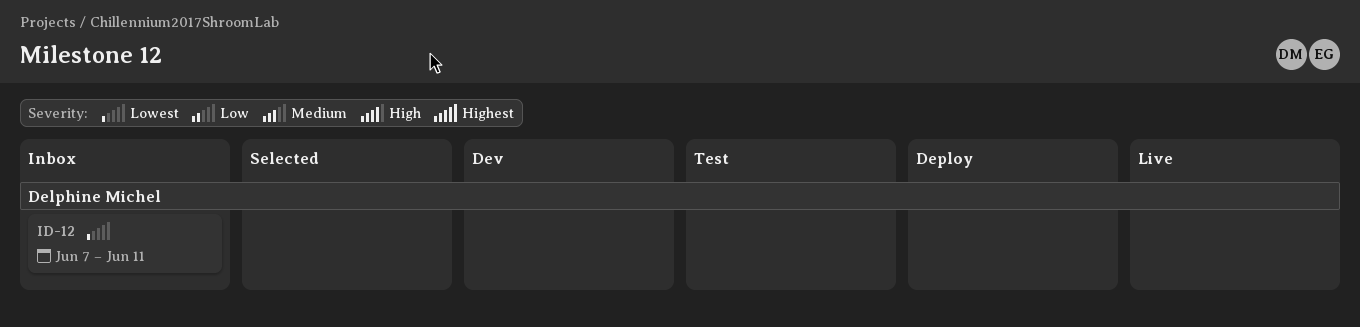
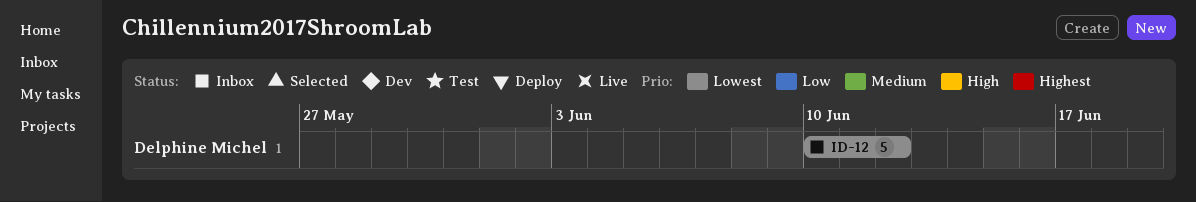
ID-12, start: Jun 7 -> Jun 10
ID-12, due: Jun 11 -> Jun 12

